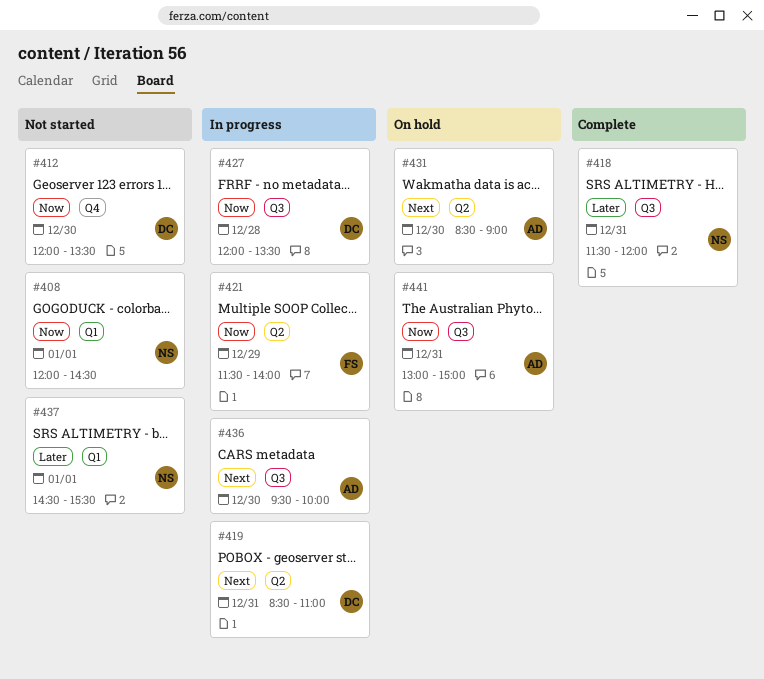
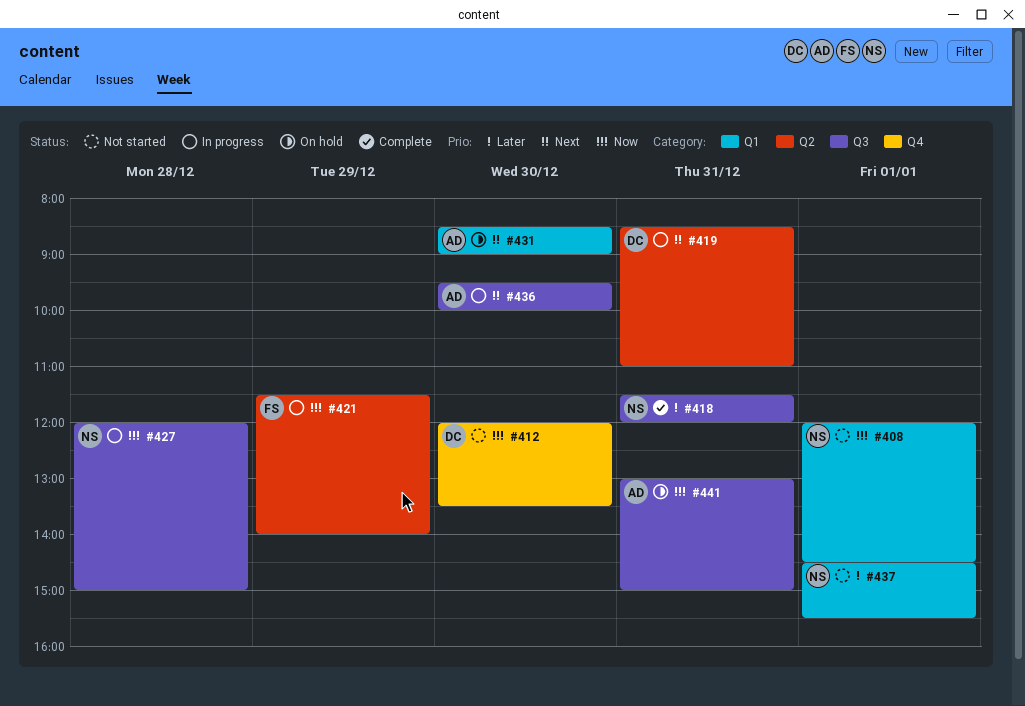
#427, owner: DC -> NS
#427, ends: 13:30 -> 15:00
#431, label: Q2 -> Q1

